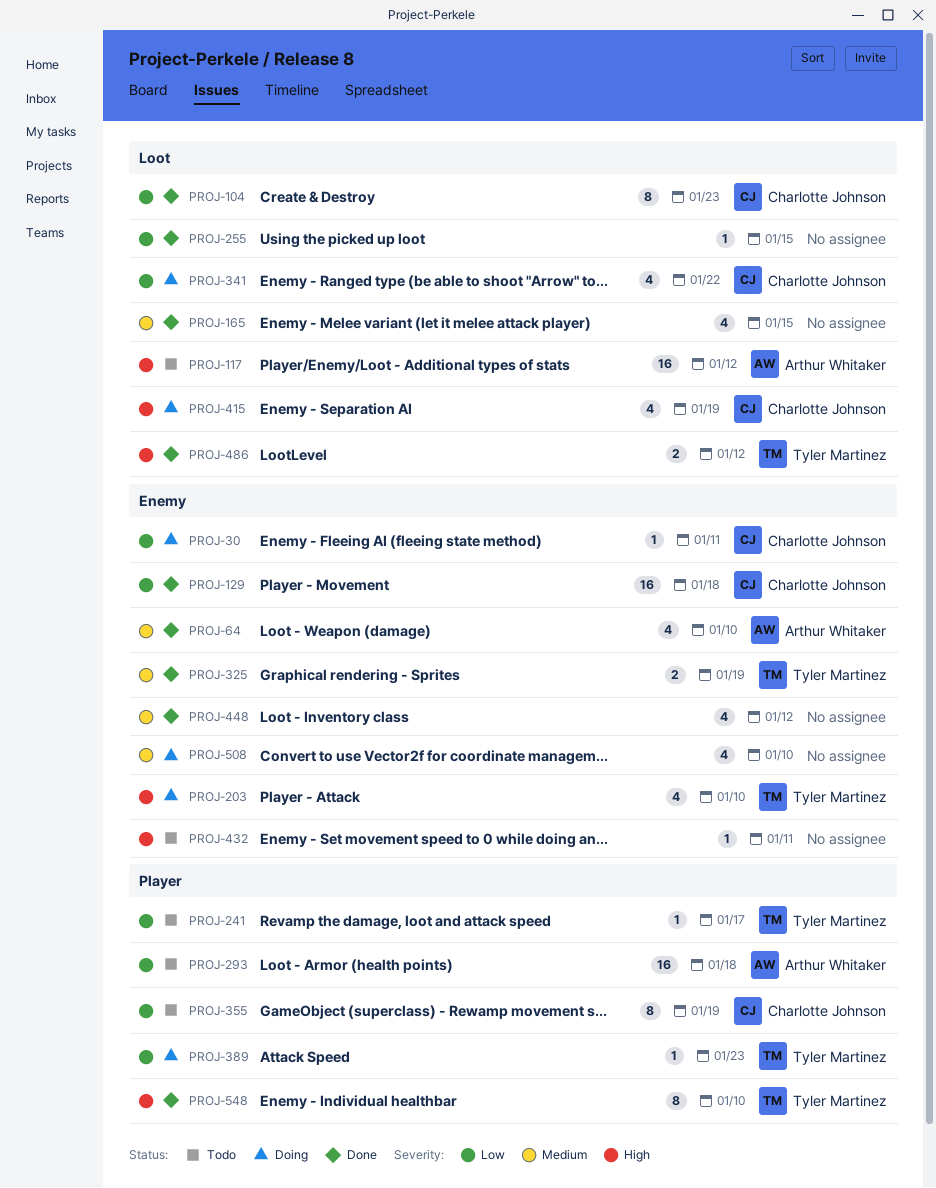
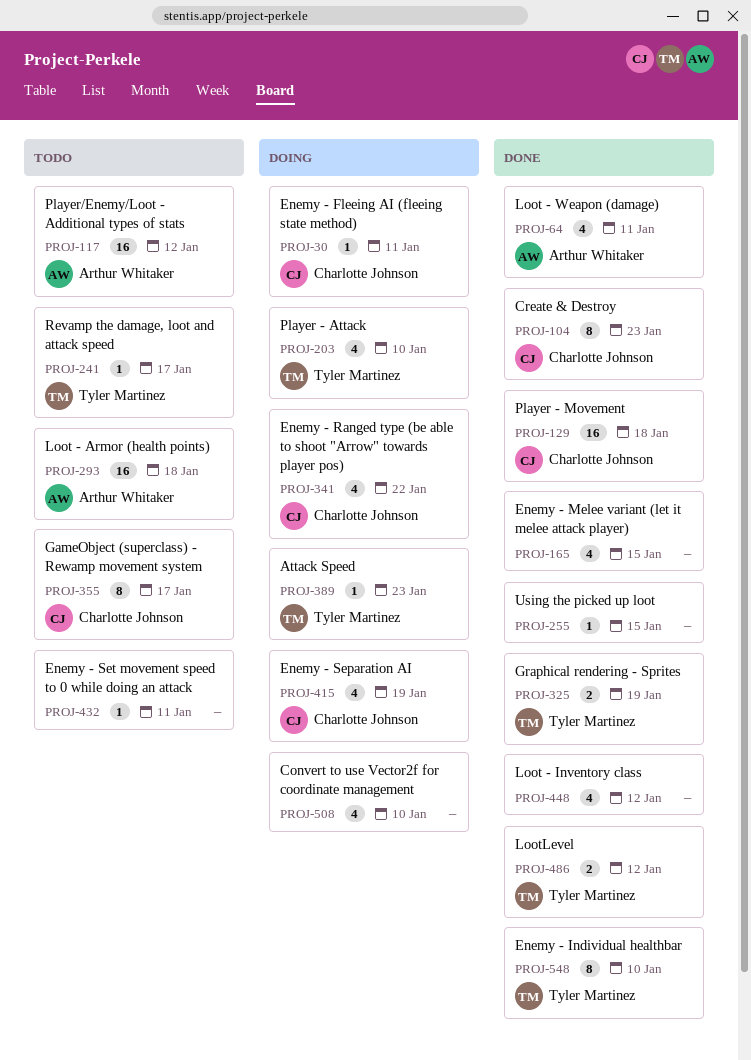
PROJ-64, due: Jan 10 -> Jan 11
PROJ-355, due: Jan 19 -> Jan 17

